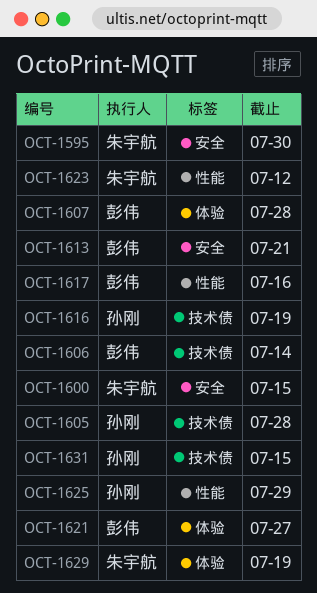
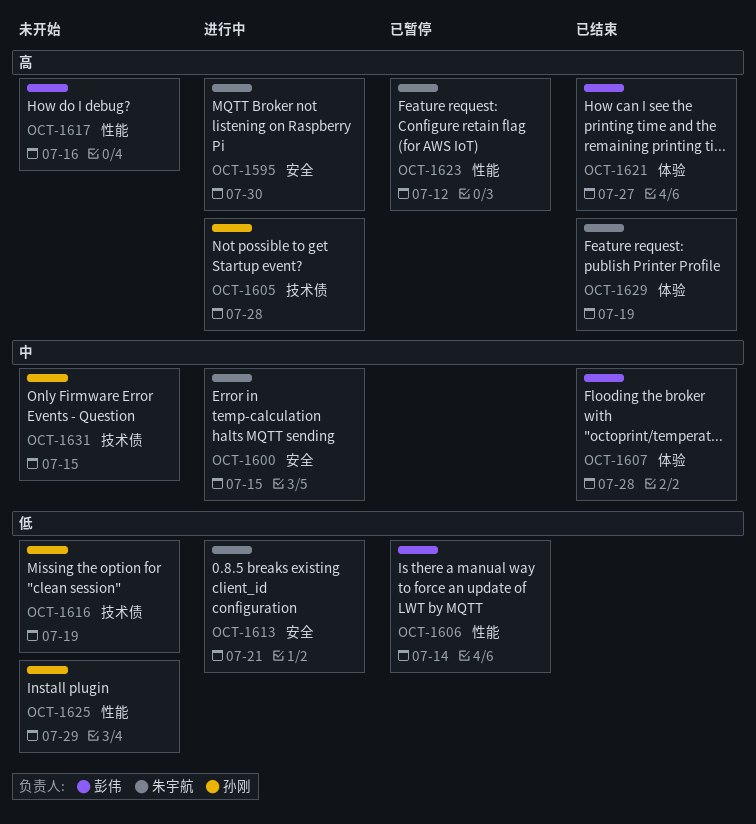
OCT-1606, label: 技术债 -> 性能
OCT-1613, owner: 彭伟 -> 朱宇航

